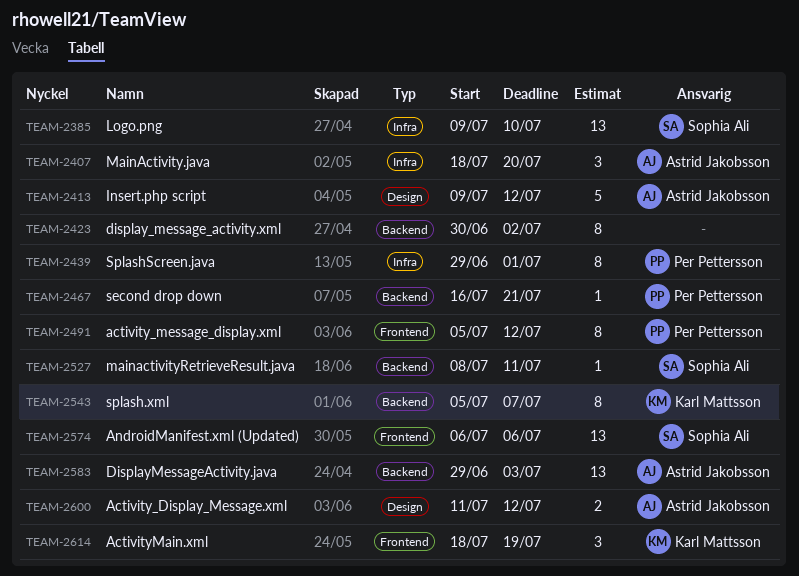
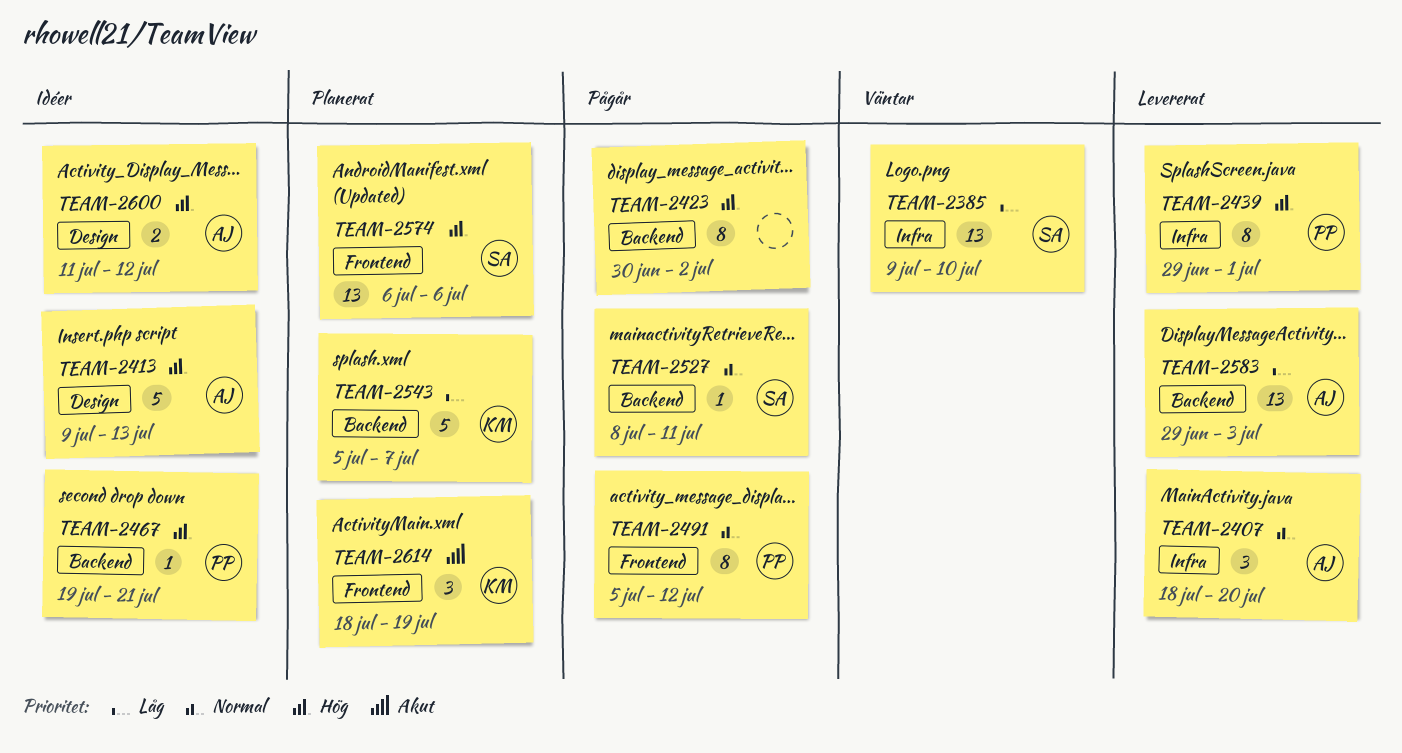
TEAM-2413, due: Jul 12 -> Jul 13
TEAM-2467, start: Jul 16 -> Jul 19
TEAM-2543, estimate: 8 -> 5

